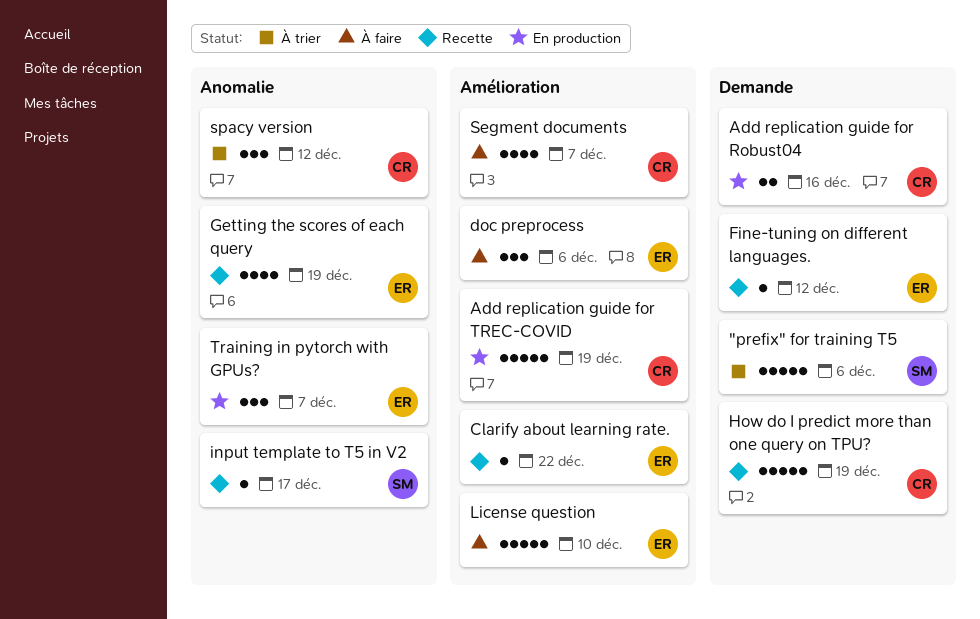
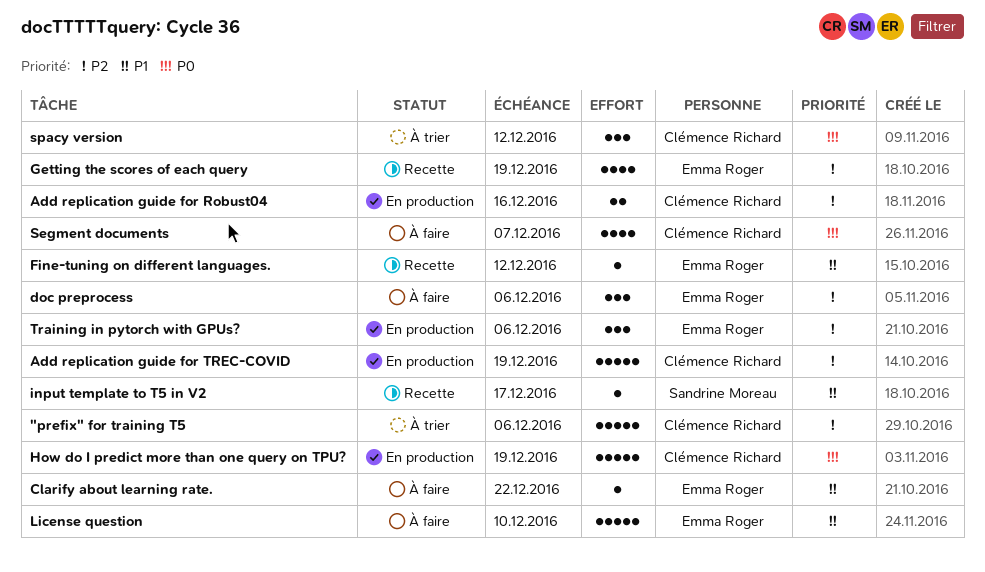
"prefix" for training T5, owner: Sandrine Moreau -> Clémence Richard
Clarify about learning rate., status: Recette -> À faire
How do I predict more than one query on TPU?, status: Recette -> En production
Training in pytorch with GPUs?, due: Dec 7 -> Dec 6

